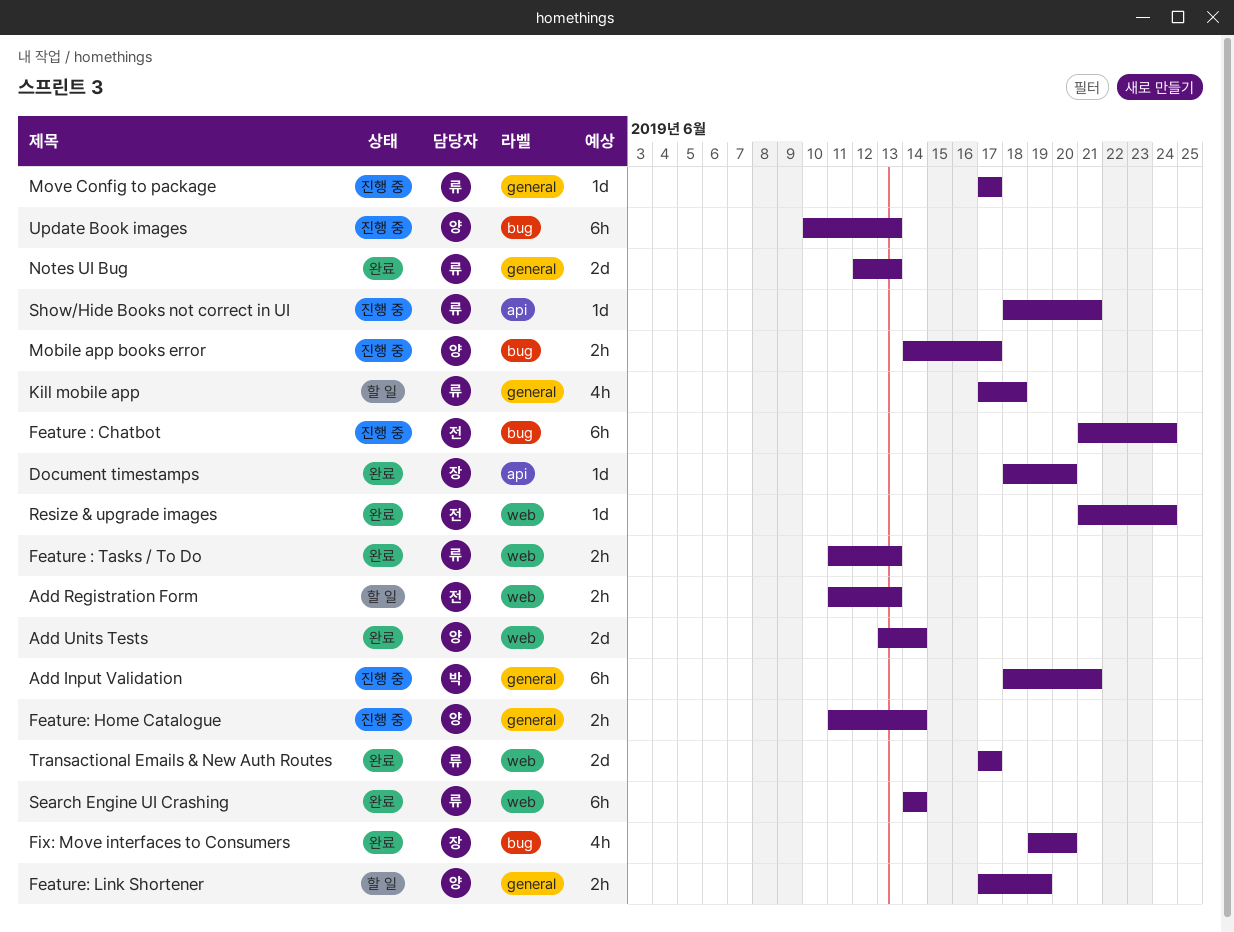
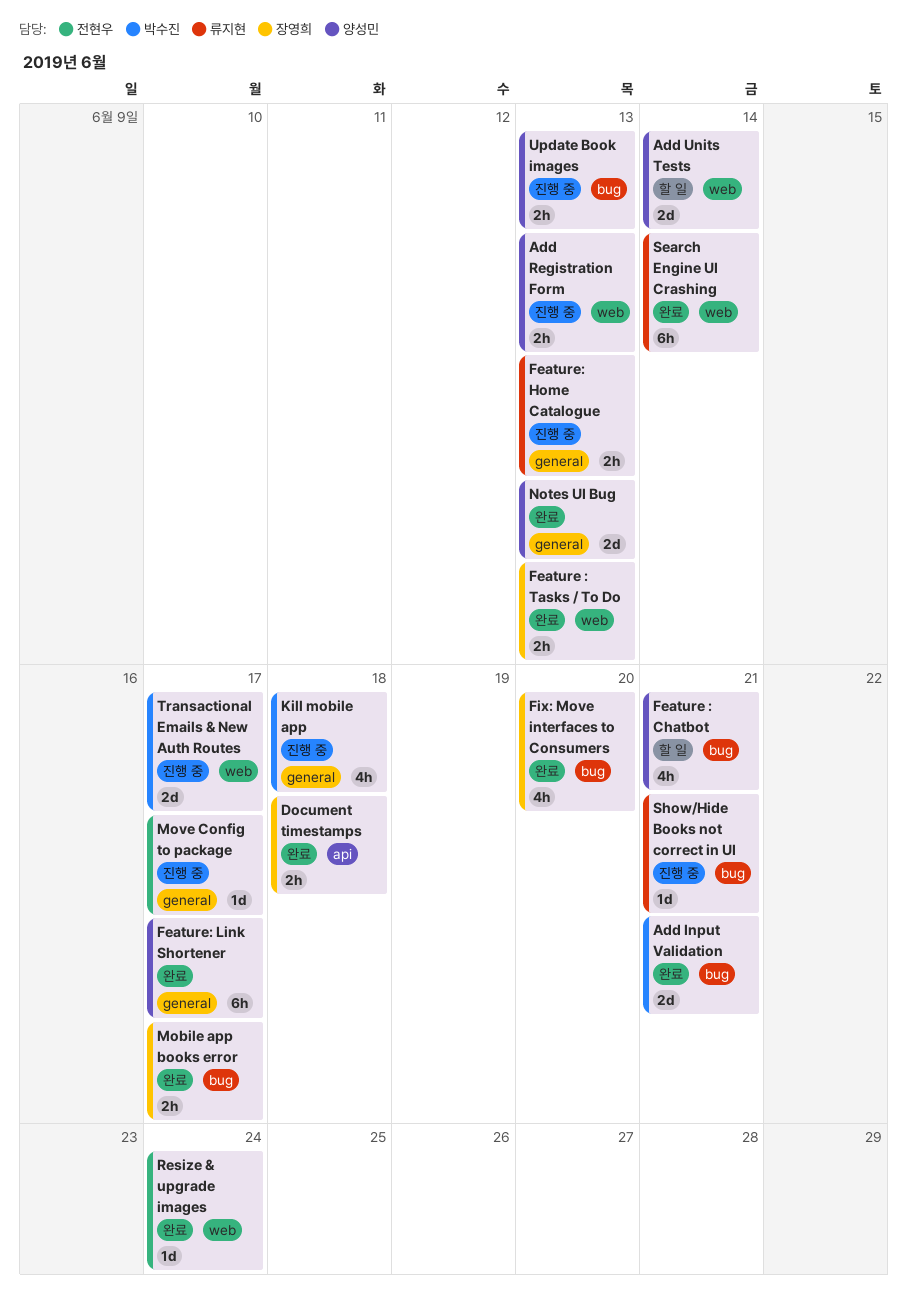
Add Input Validation, status: 진행 중 -> 완료
Add Input Validation, label: general -> bug
Add Input Validation, estimate: 6h -> 2d
Add Registration Form, status: 할 일 -> 진행 중
Add Registration Form, owner: 전현우 -> 양성민
Add Units Tests, status: 완료 -> 할 일
Document timestamps, estimate: 1d -> 2h
Document timestamps, due: Jun 20 -> Jun 18
Feature : Chatbot, status: 진행 중 -> 할 일
Feature : Chatbot, owner: 전현우 -> 양성민
Feature : Chatbot, estimate: 6h -> 4h
Feature : Chatbot, due: Jun 24 -> Jun 21
Feature : Tasks / To Do, owner: 류지현 -> 장영희
Feature: Home Catalogue, owner: 양성민 -> 류지현
Feature: Home Catalogue, due: Jun 14 -> Jun 13
Feature: Link Shortener, status: 할 일 -> 완료
Feature: Link Shortener, estimate: 2h -> 6h
Feature: Link Shortener, due: Jun 19 -> Jun 17
Kill mobile app, status: 할 일 -> 진행 중
Kill mobile app, owner: 류지현 -> 박수진
Mobile app books error, status: 진행 중 -> 완료
Mobile app books error, owner: 양성민 -> 장영희
Move Config to package, owner: 류지현 -> 전현우
Notes UI Bug, owner: 류지현 -> 양성민
Show/Hide Books not correct in UI, label: api -> bug
Transactional Emails & New Auth Routes, status: 완료 -> 진행 중
Transactional Emails & New Auth Routes, owner: 류지현 -> 박수진
Update Book images, estimate: 6h -> 2h

